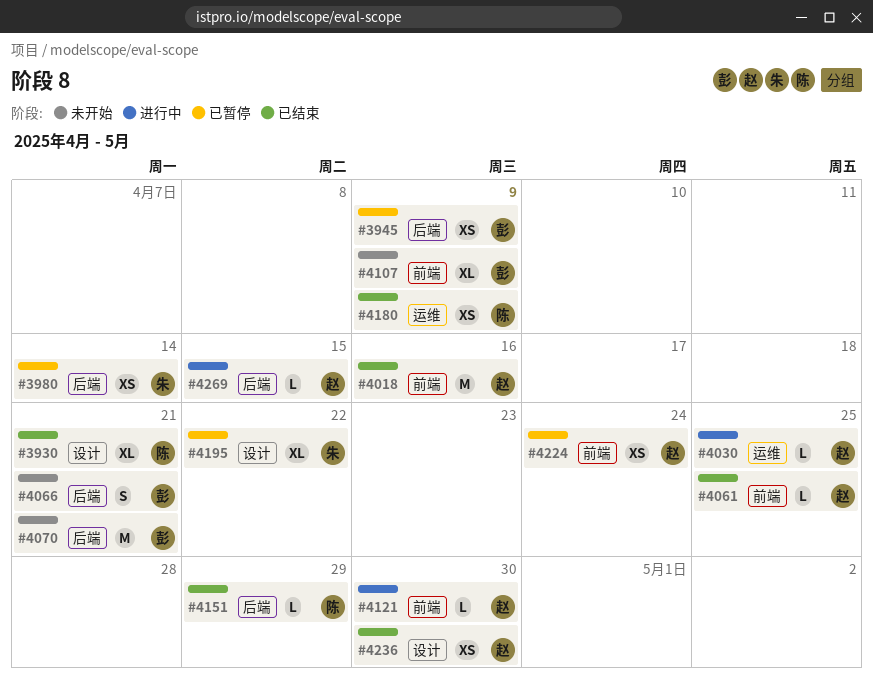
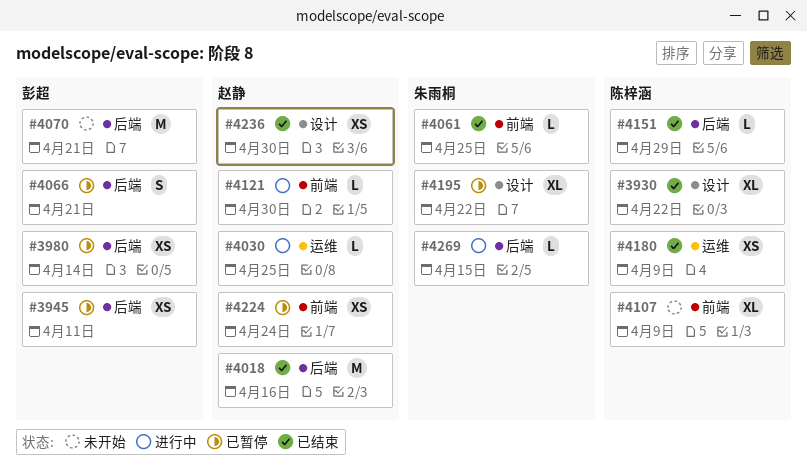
#3930, due: Apr 21 -> Apr 22
#3945, due: Apr 9 -> Apr 11
#3980, owner: 朱雨桐 -> 彭超
#4018, label: 前端 -> 后端
#4061, owner: 赵静 -> 朱雨桐
#4066, status: 未开始 -> 已暂停
#4107, owner: 彭超 -> 陈梓涵
#4269, owner: 赵静 -> 朱雨桐

